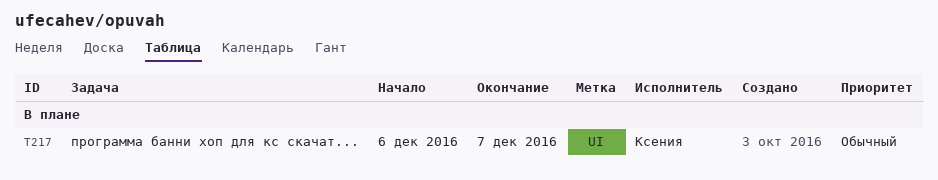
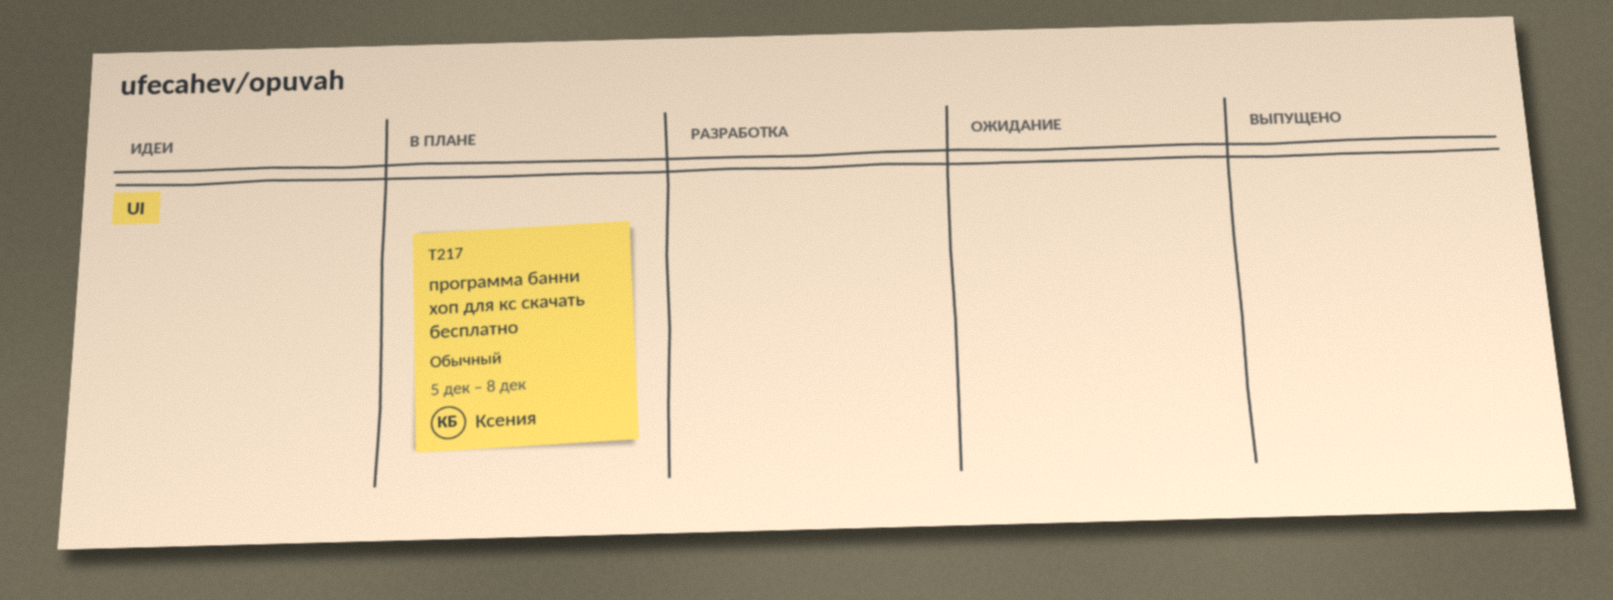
T217, start: Dec 6 -> Dec 5
T217, due: Dec 7 -> Dec 8

